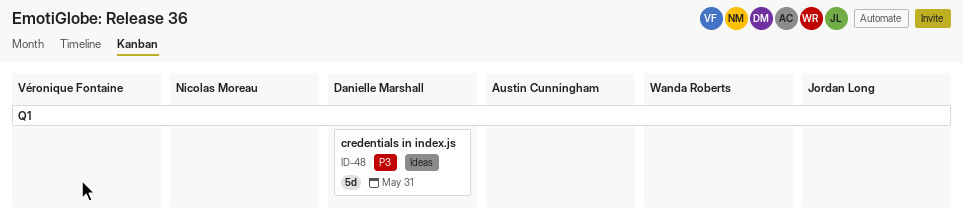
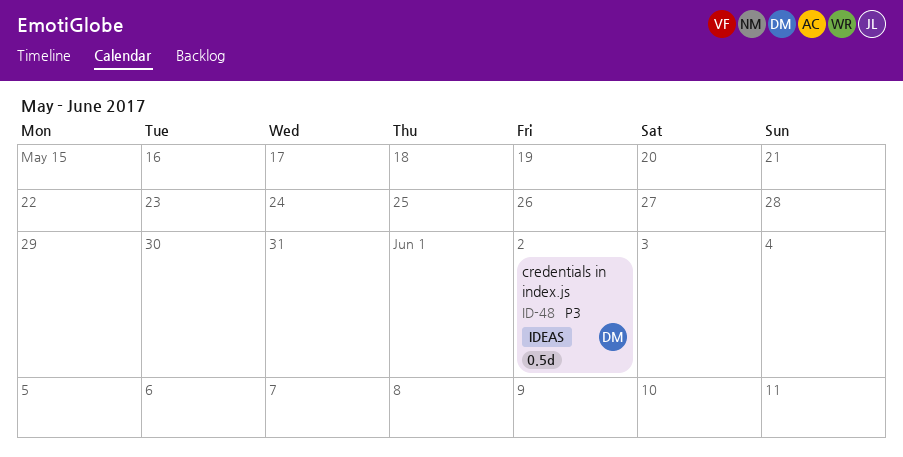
ID-48, estimate: 5d -> 0.5d
ID-48, due: May 31 -> Jun 2

